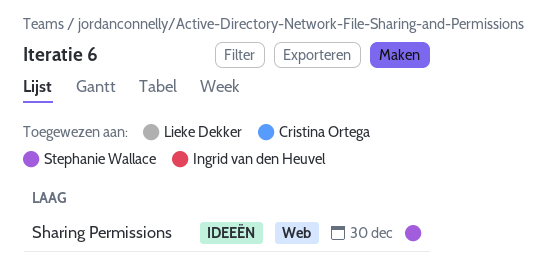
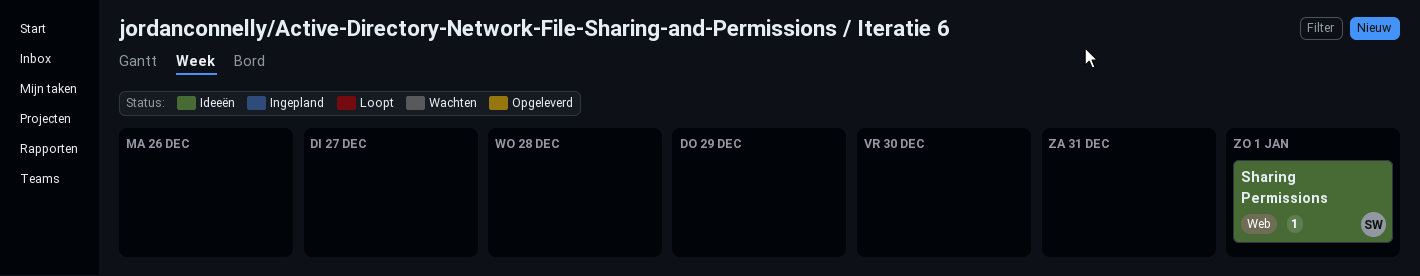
Sharing Permissions, due: Dec 30 -> Jan 1

